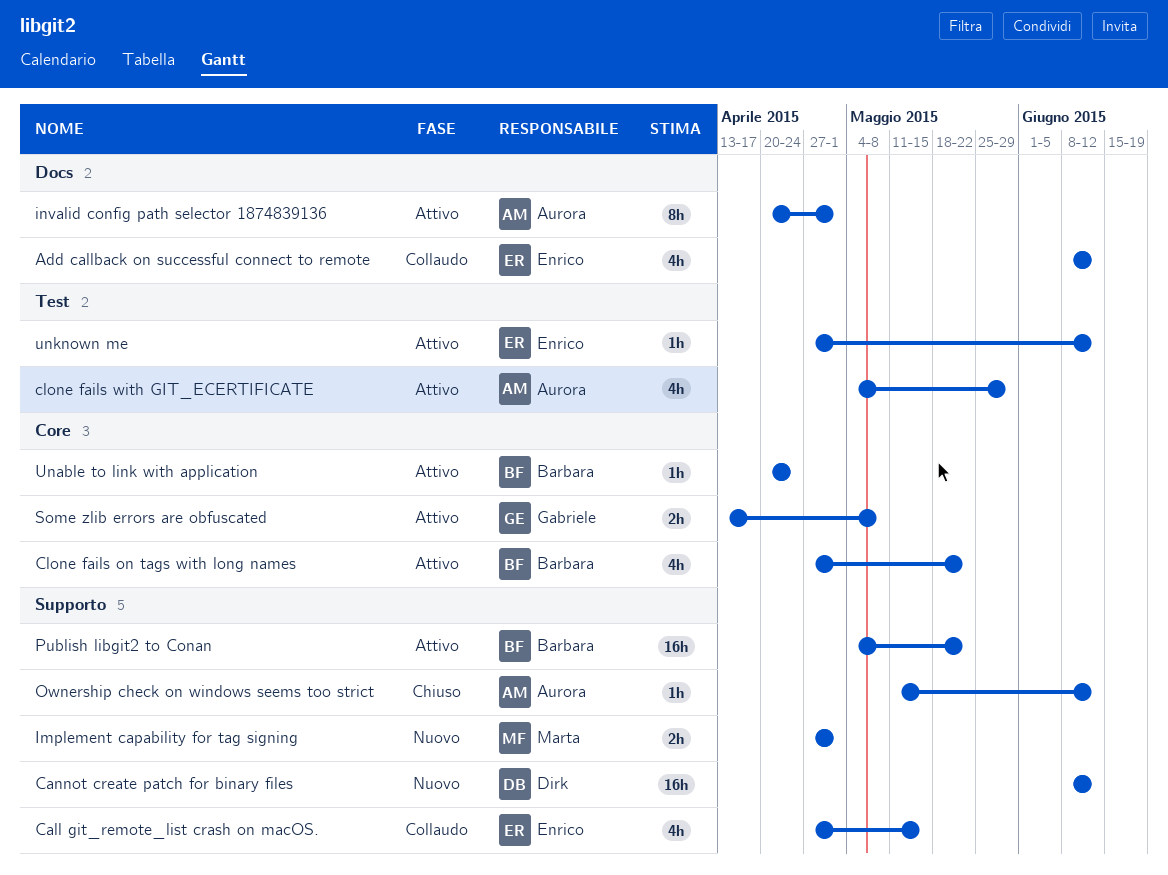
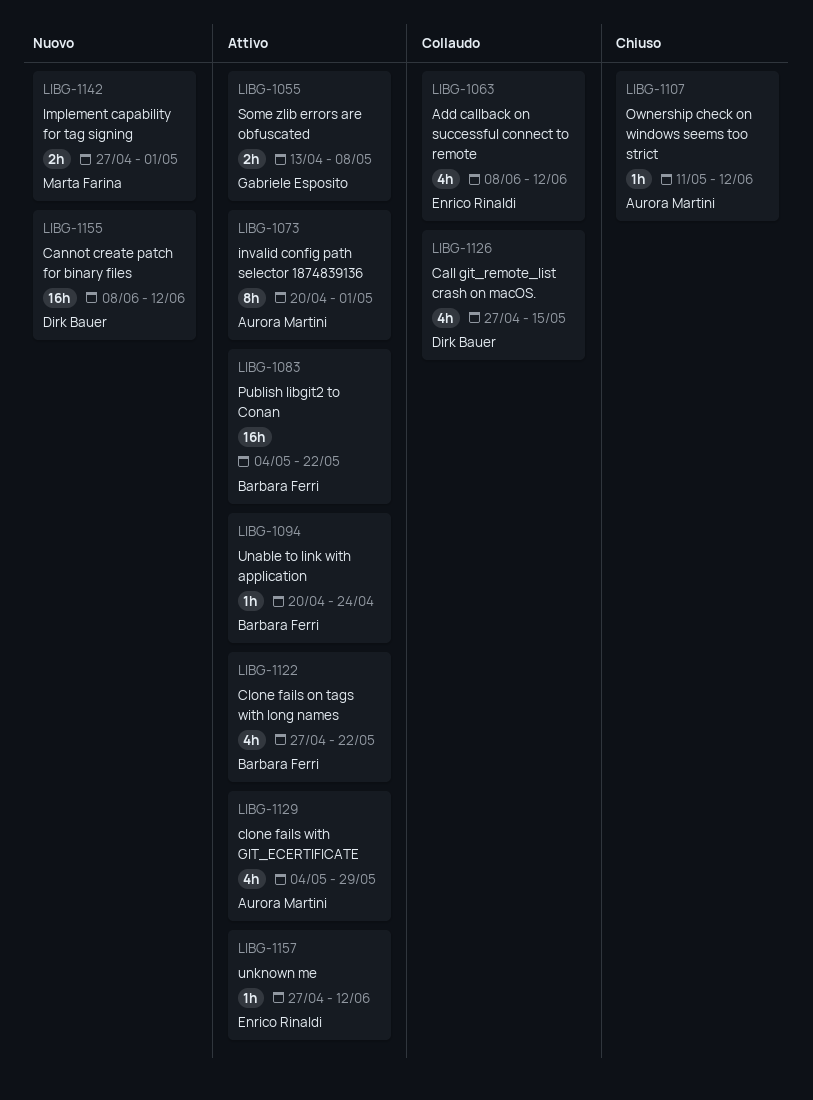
Call git_remote_list crash on macOS., owner: Enrico Rinaldi -> Dirk Bauer

